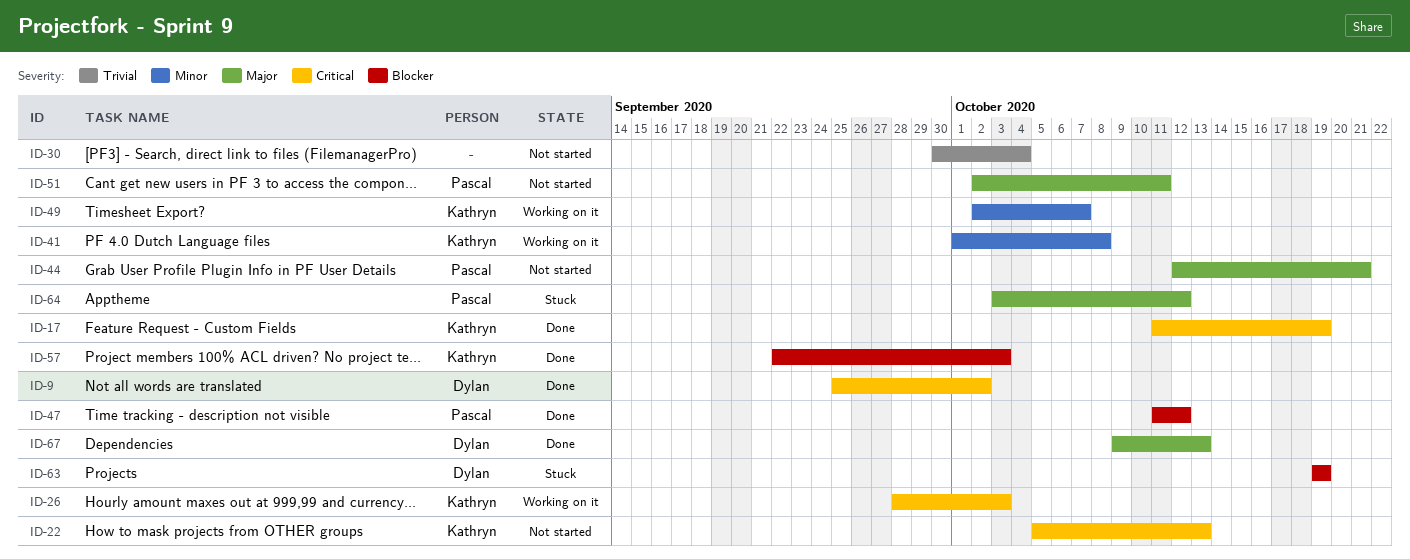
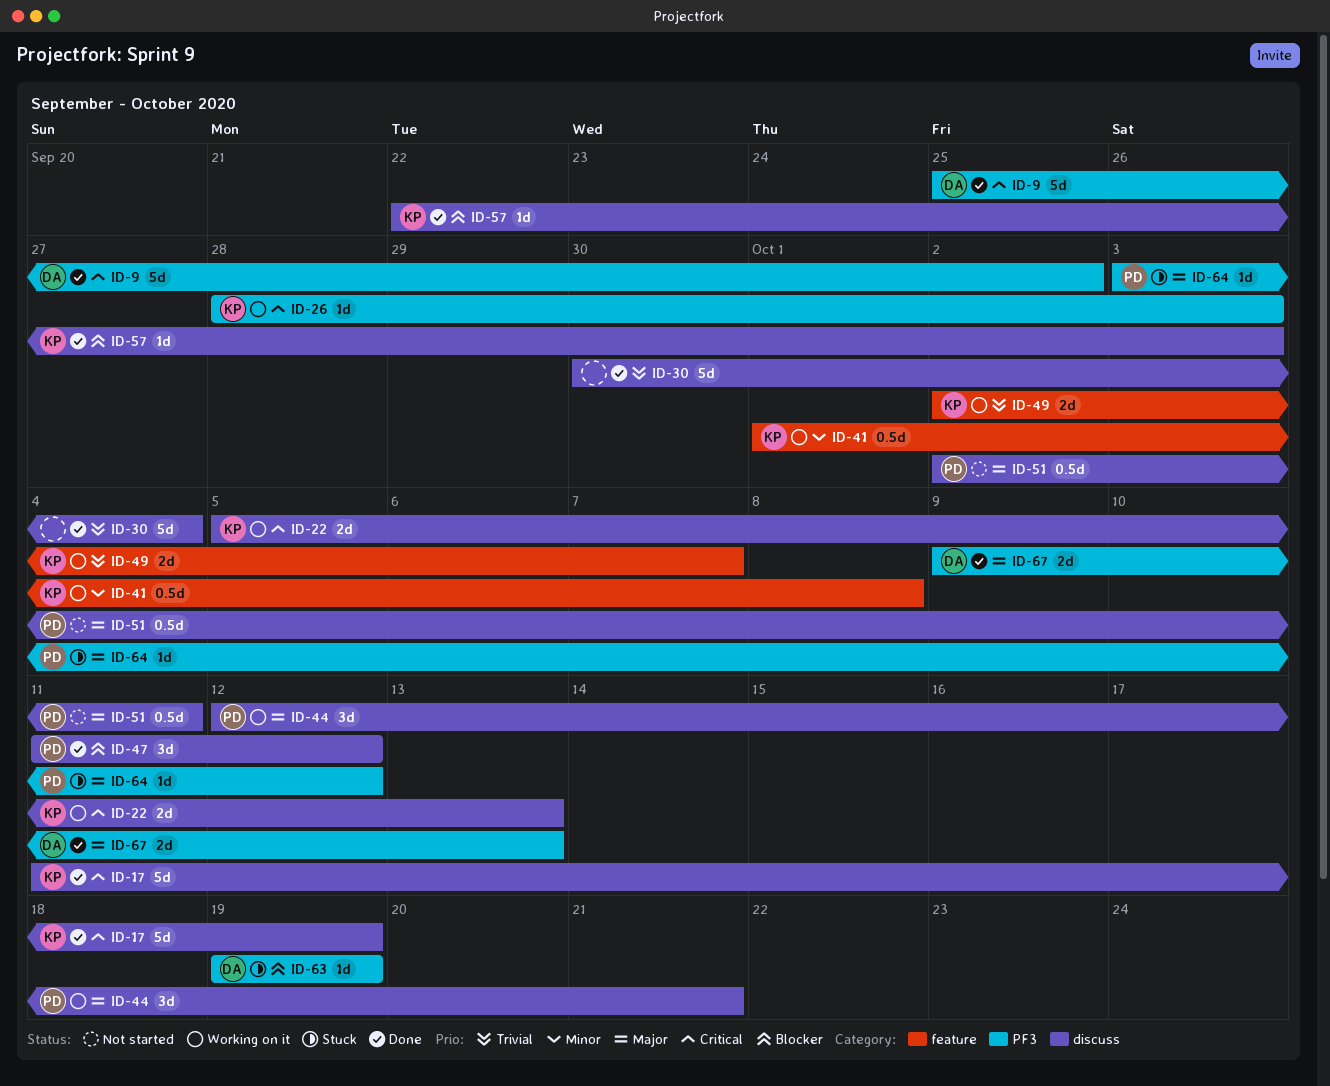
ID-22, status: Not started -> Working on it
ID-30, status: Not started -> Done
ID-44, status: Not started -> Working on it
ID-49, priority: Minor -> Trivial

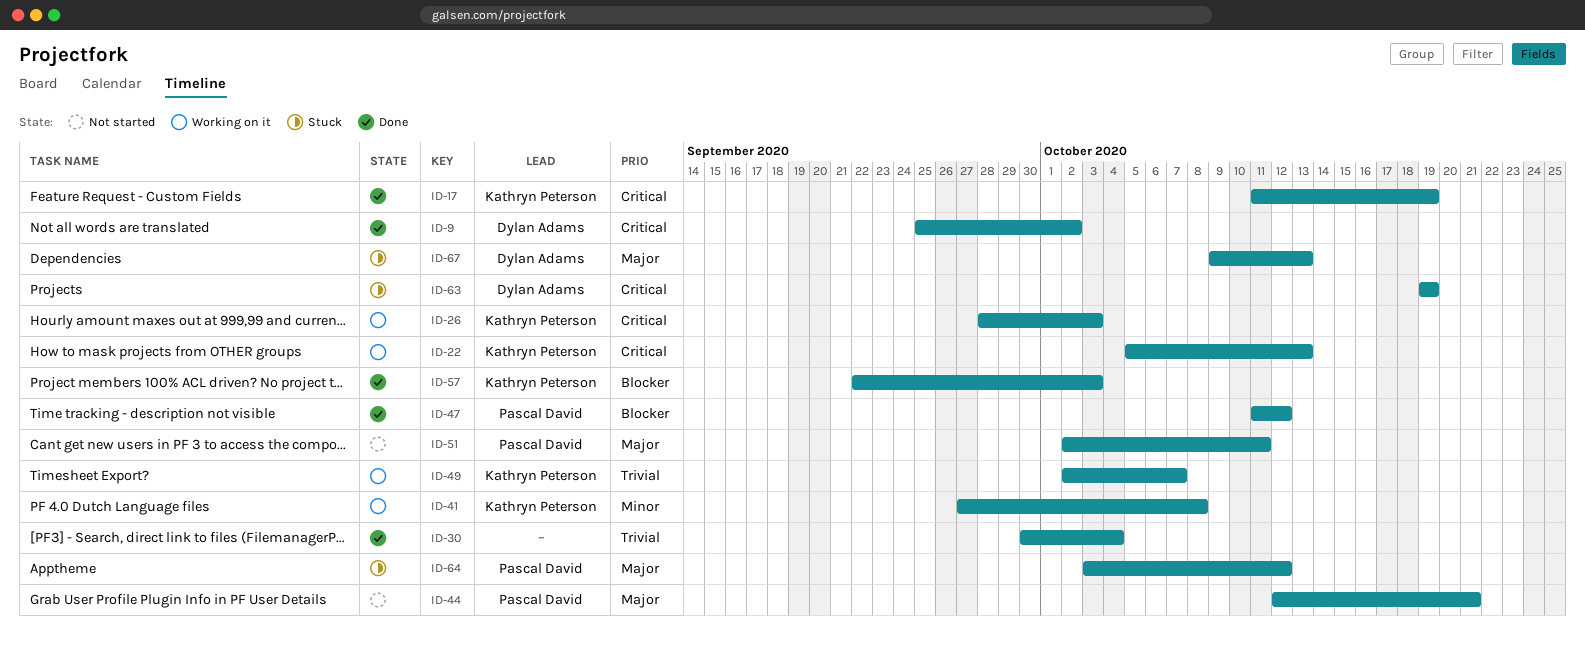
ID-41, start: Oct 1 -> Sep 27
ID-44, status: Working on it -> Not started
ID-63, priority: Blocker -> Critical
ID-67, status: Done -> Stuck

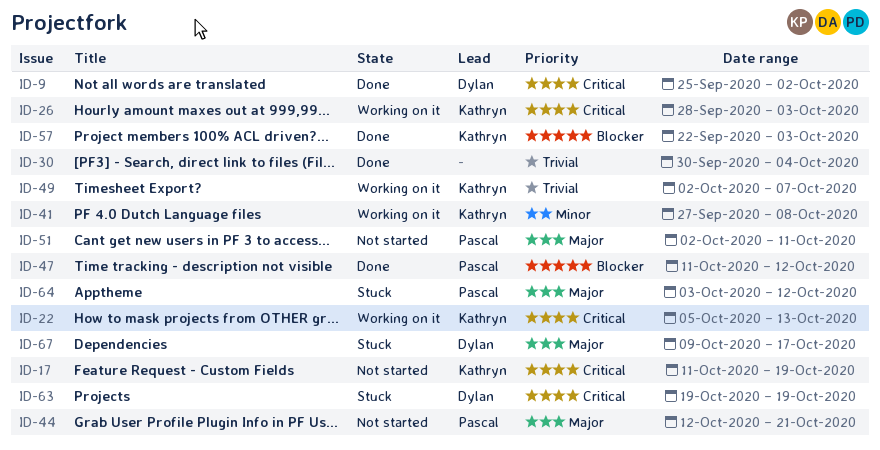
ID-17, status: Done -> Not started
ID-67, due: Oct 13 -> Oct 17

